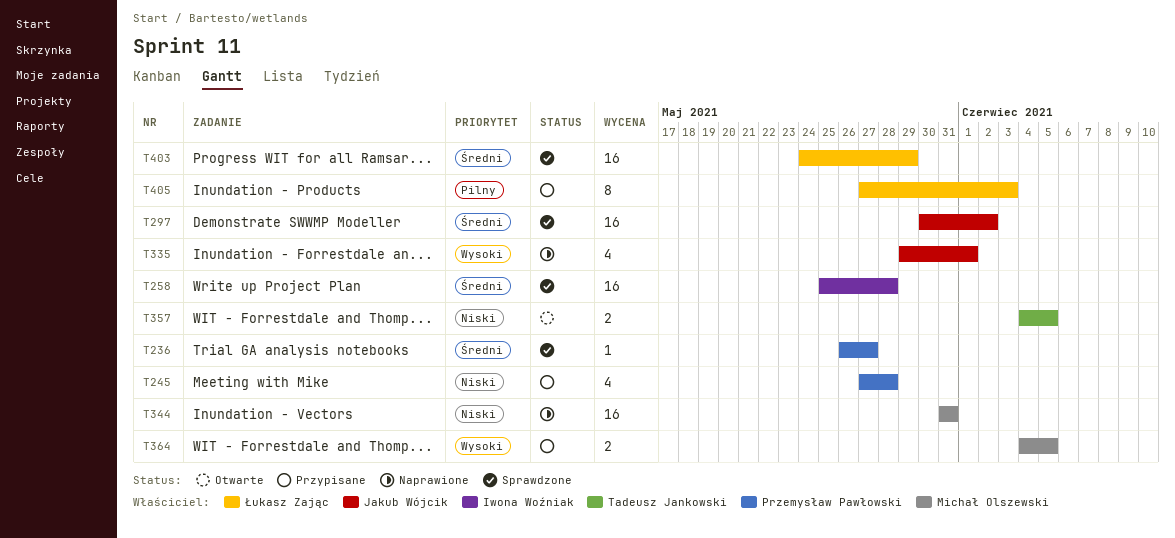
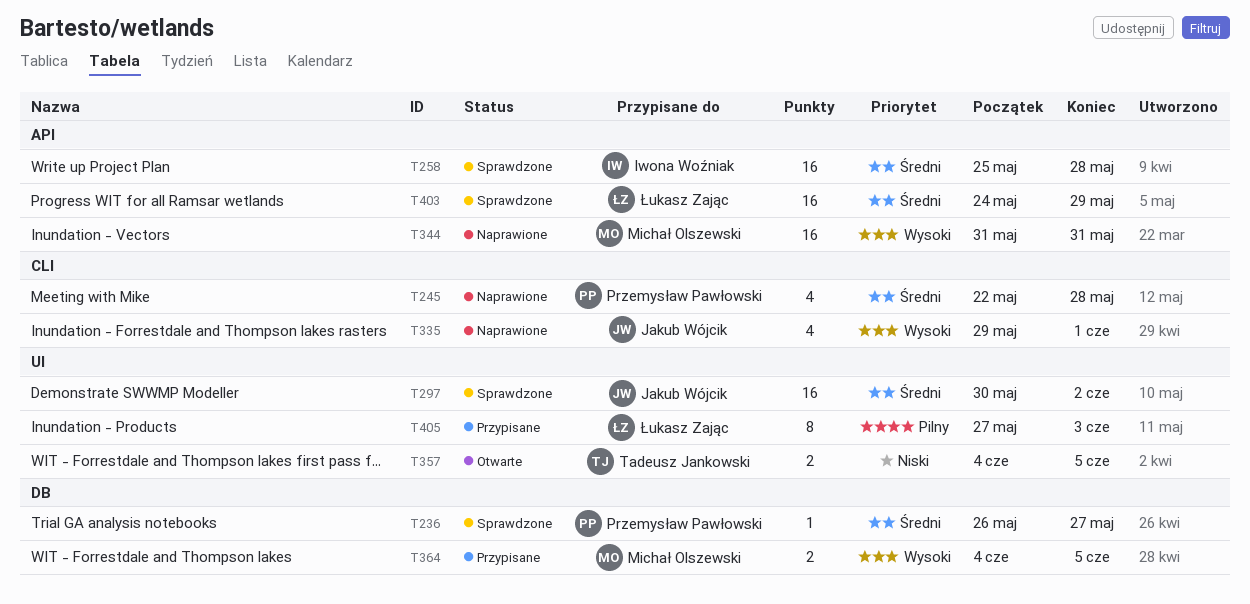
T245, status: Przypisane -> Naprawione
T245, priority: Niski -> Średni
T245, start: May 27 -> May 22
T344, priority: Niski -> Wysoki

